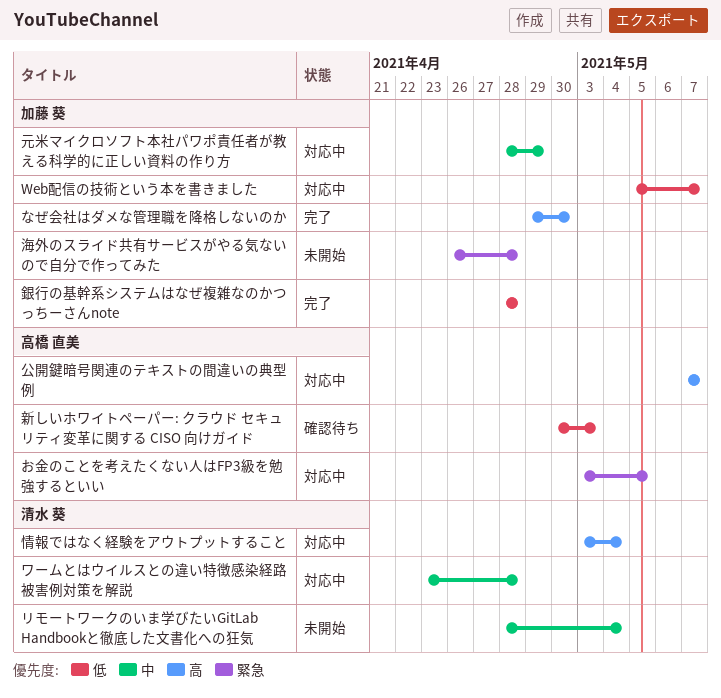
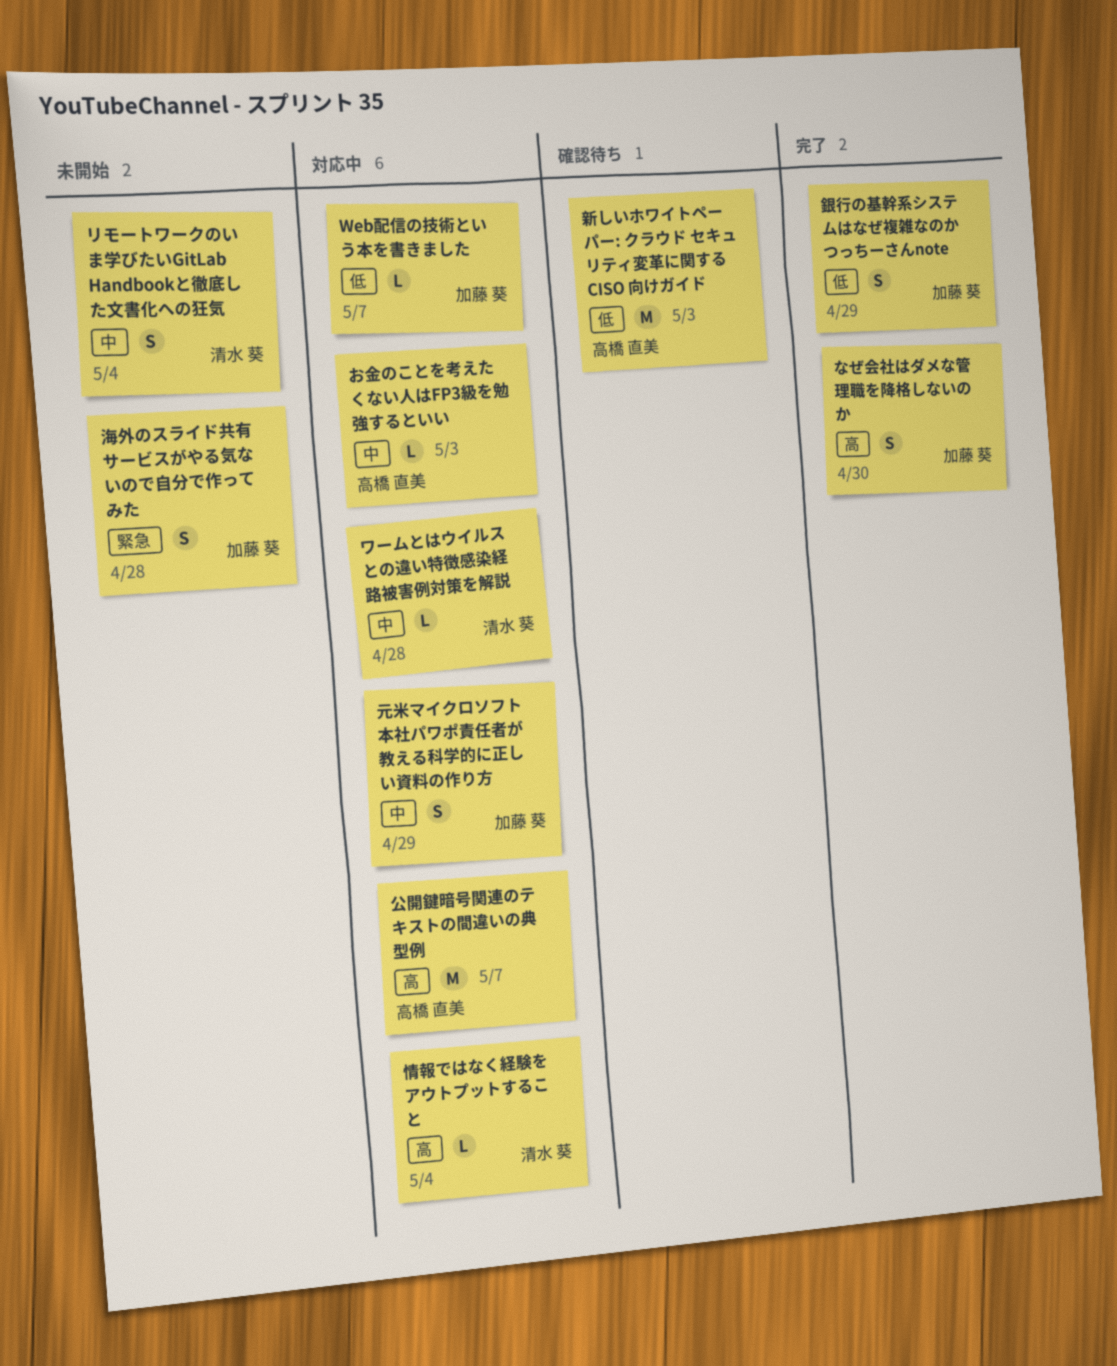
お金のことを考えたくない人はFP3級を勉強するといい, priority: 緊急 -> 中
お金のことを考えたくない人はFP3級を勉強するといい, due: May 5 -> May 3
銀行の基幹系システムはなぜ複雑なのかつっちーさんnote, due: Apr 28 -> Apr 29

